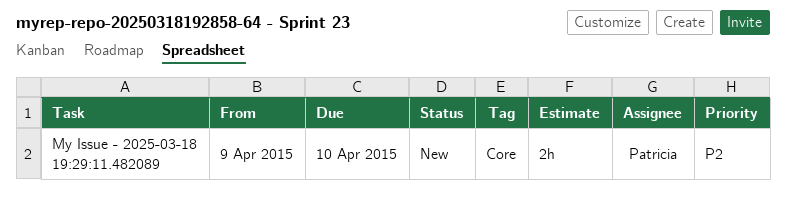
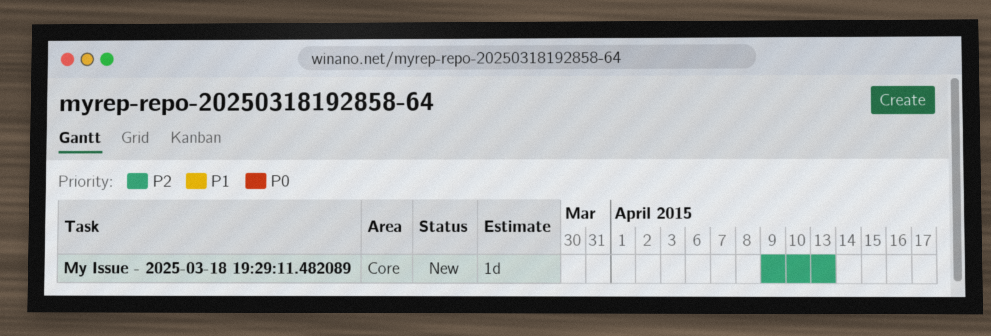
My Issue - 2025-03-18 19:29:11.482089, estimate: 2h -> 1d
My Issue - 2025-03-18 19:29:11.482089, due: Apr 10 -> Apr 13

